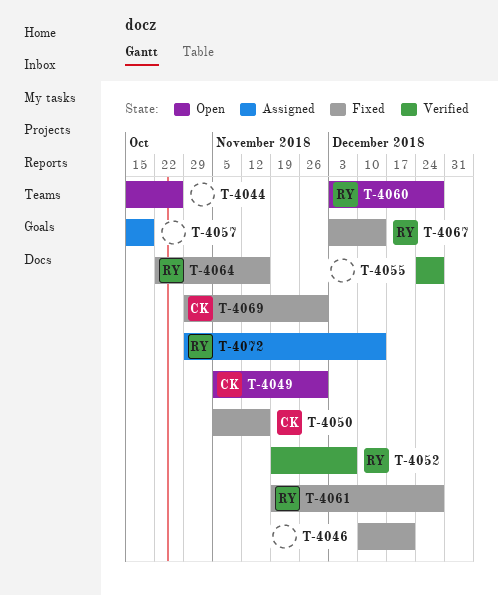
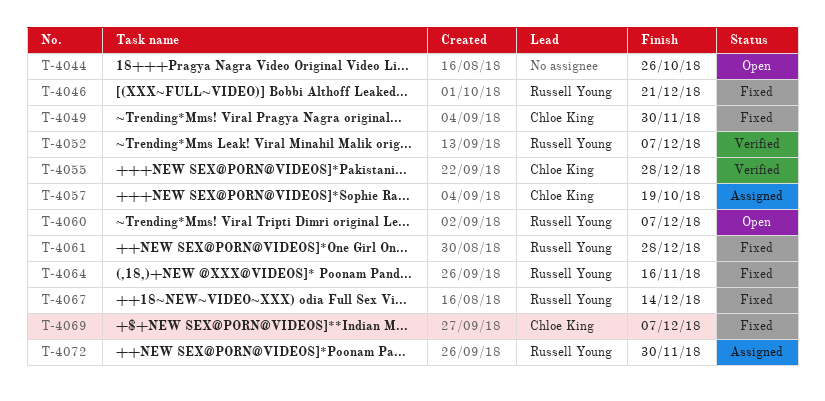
T-4046, owner: none -> Russell Young
T-4049, status: Open -> Fixed
T-4050: present -> none
T-4055, owner: none -> Chloe King
T-4057, owner: none -> Chloe King
T-4060, due: Dec 28 -> Dec 7
T-4069, due: Nov 30 -> Dec 7
T-4072, due: Dec 14 -> Nov 30

